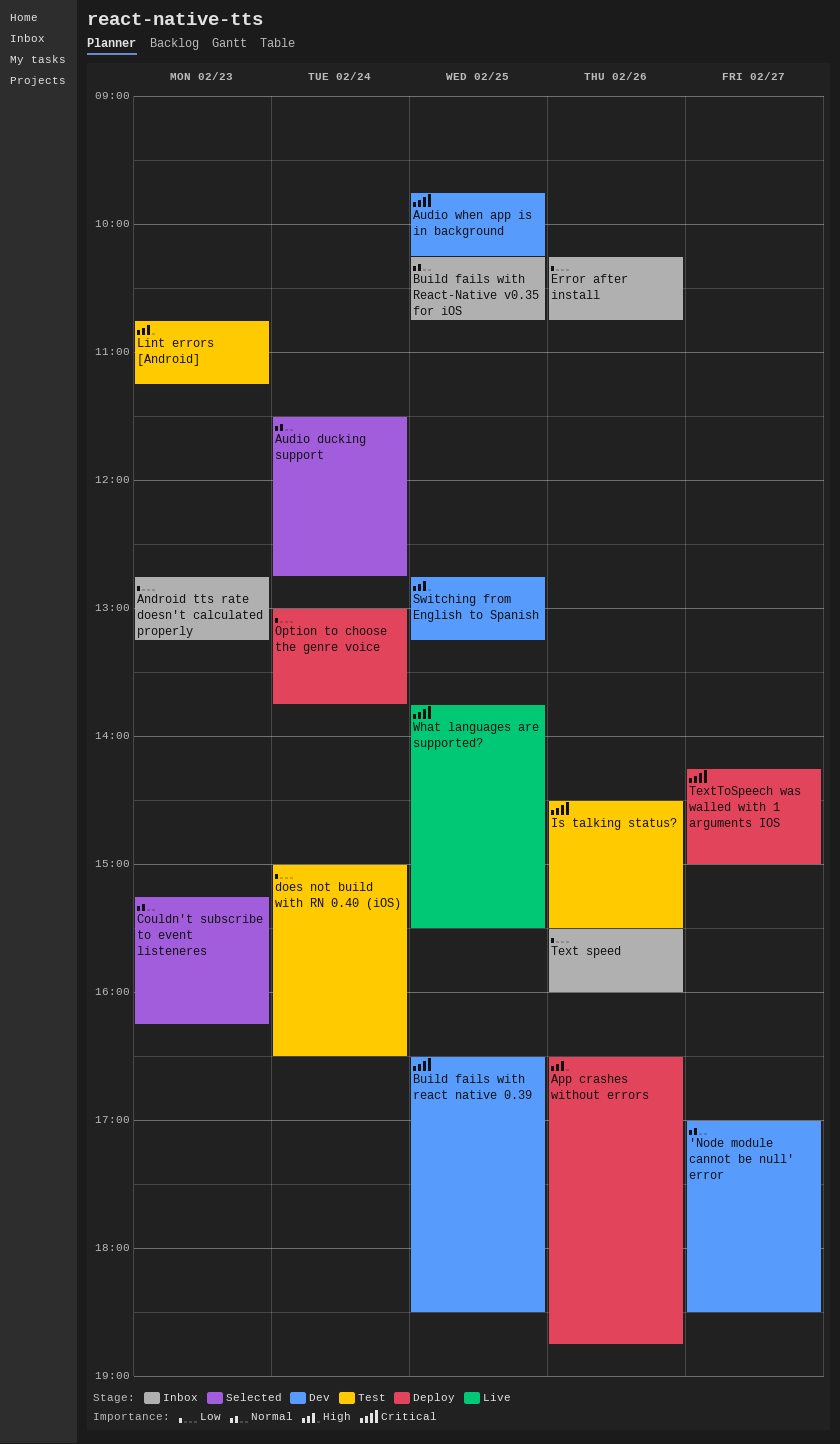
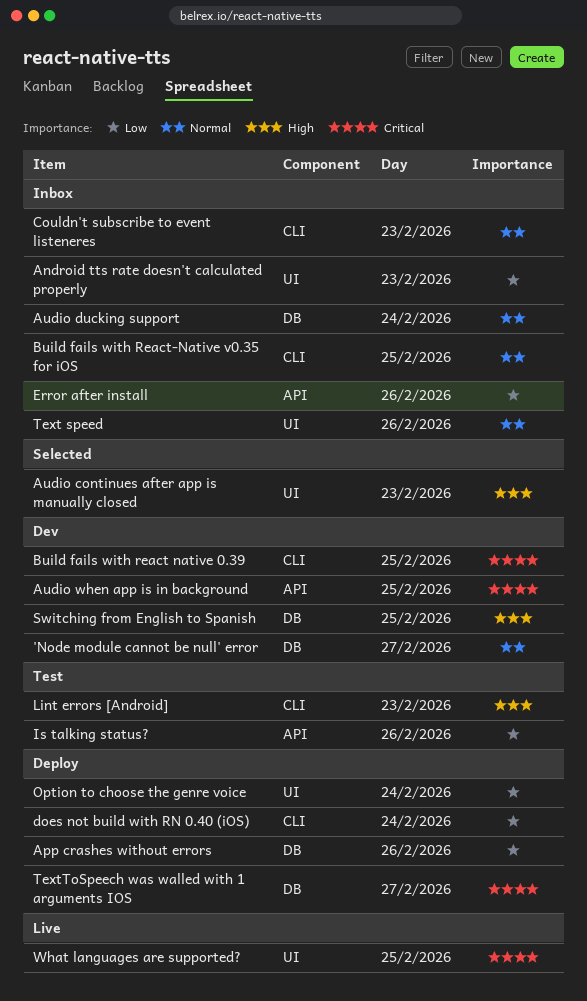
App crashes without errors, priority: High -> Low
Audio continues after app is manually closed: none -> present
Audio ducking support, status: Selected -> Inbox
Couldn't subscribe to event listeneres, status: Selected -> Inbox
does not build with RN 0.40 (iOS), status: Test -> Deploy
Is talking status?, priority: Critical -> Low
Text speed, priority: Low -> Normal

